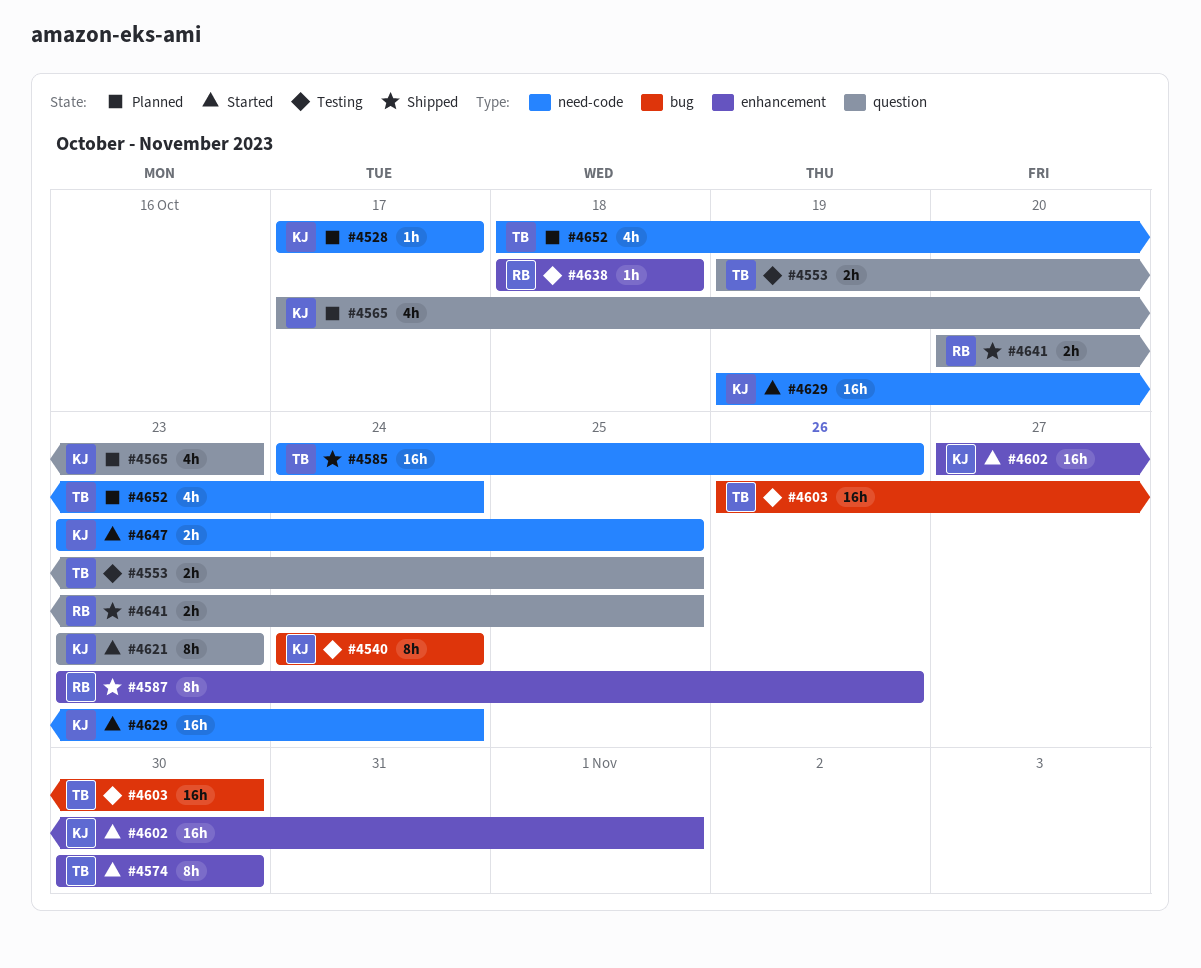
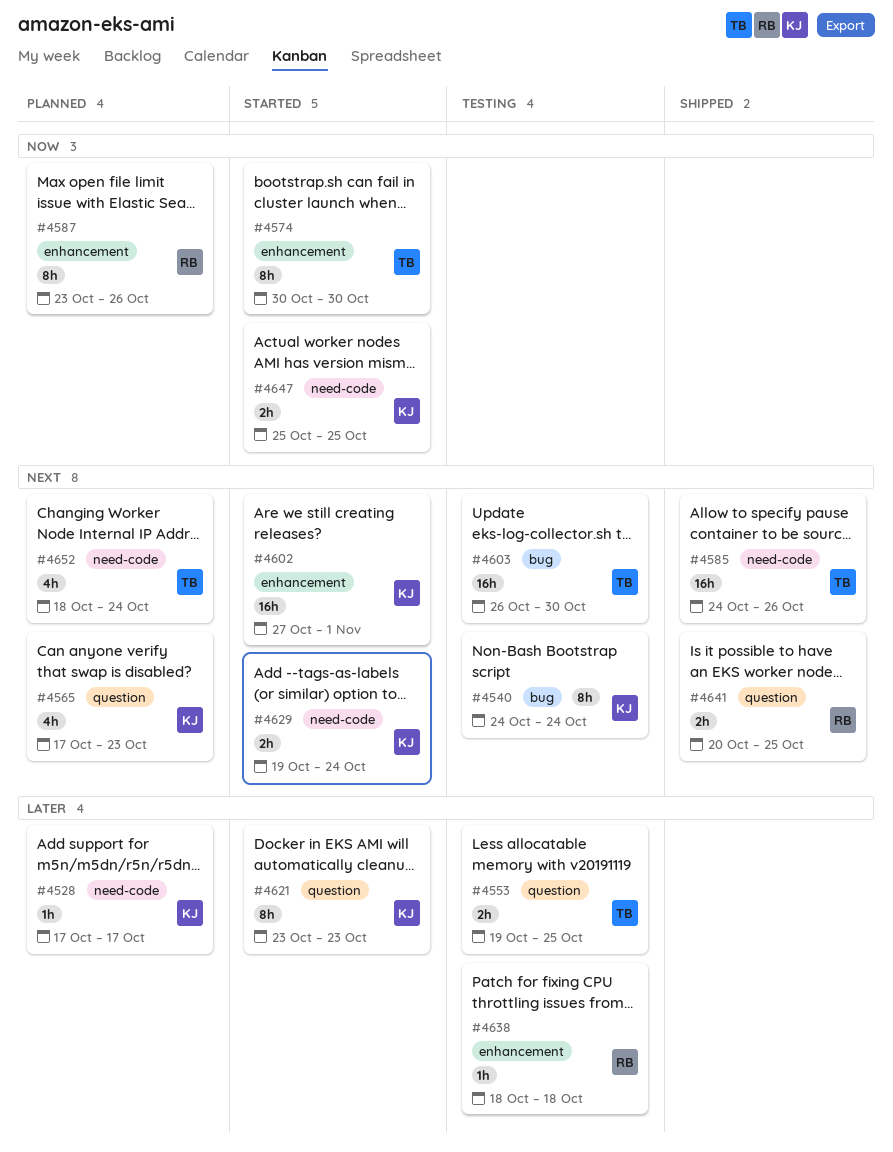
#4587, status: Shipped -> Planned
#4629, estimate: 16h -> 2h
#4647, start: Oct 23 -> Oct 25

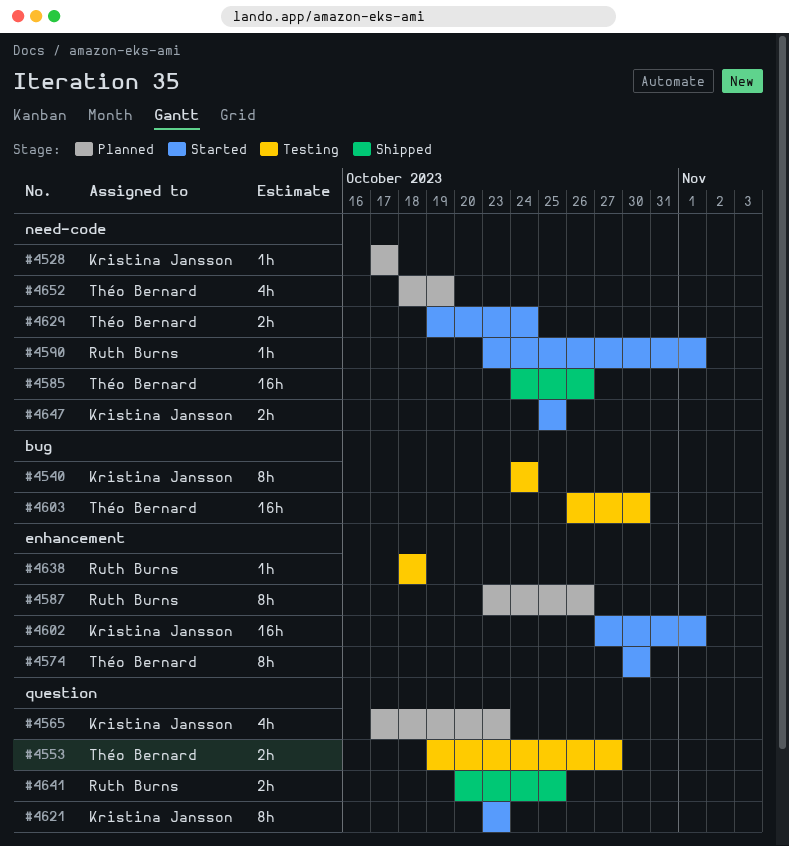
#4553, due: Oct 25 -> Oct 27
#4590: none -> present
#4629, owner: Kristina Jansson -> Théo Bernard
#4652, due: Oct 24 -> Oct 19

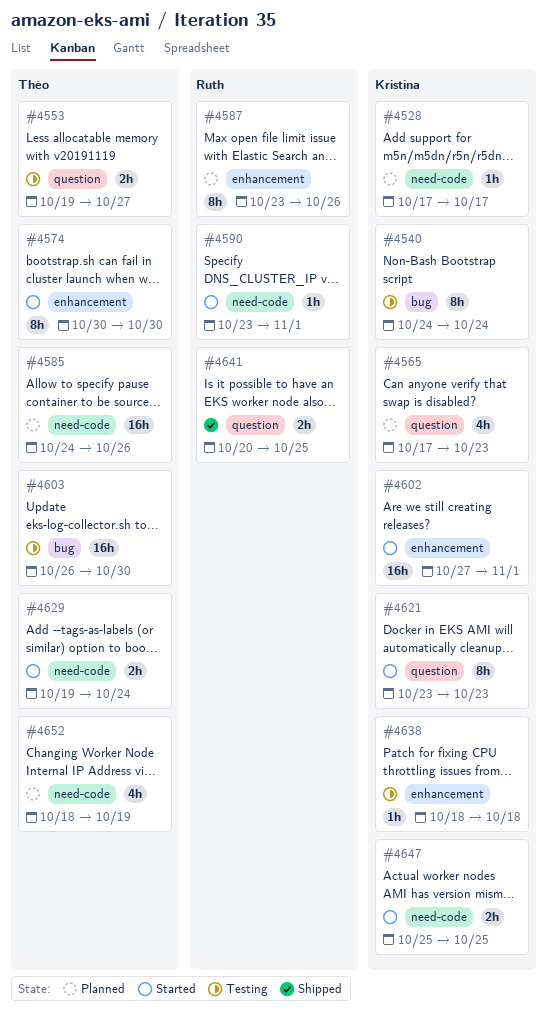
#4585, status: Shipped -> Planned
#4638, owner: Ruth Burns -> Kristina Jansson

